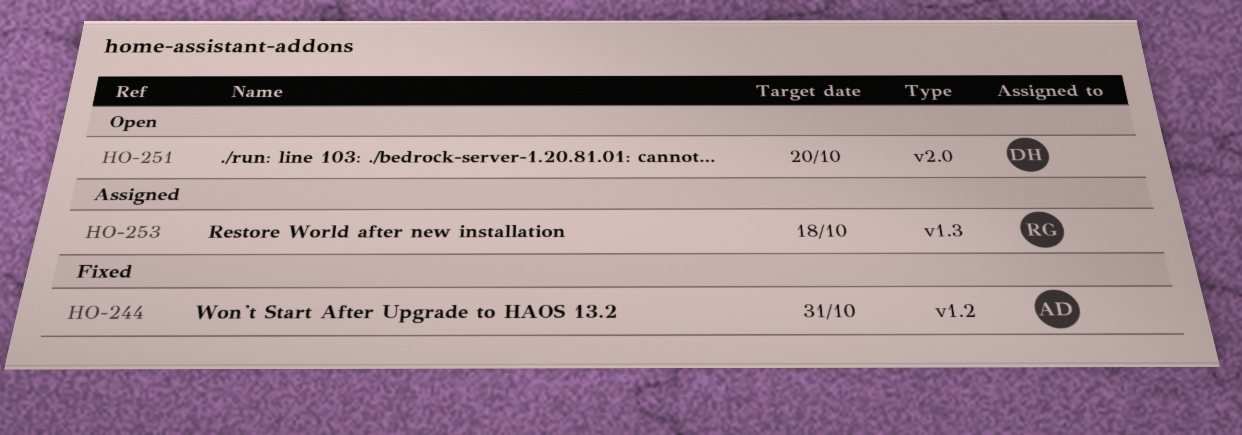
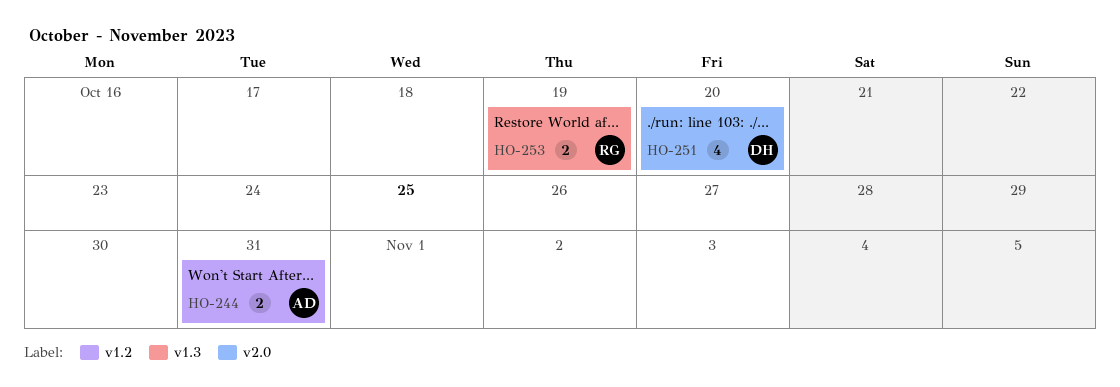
HO-253, due: Oct 18 -> Oct 19

